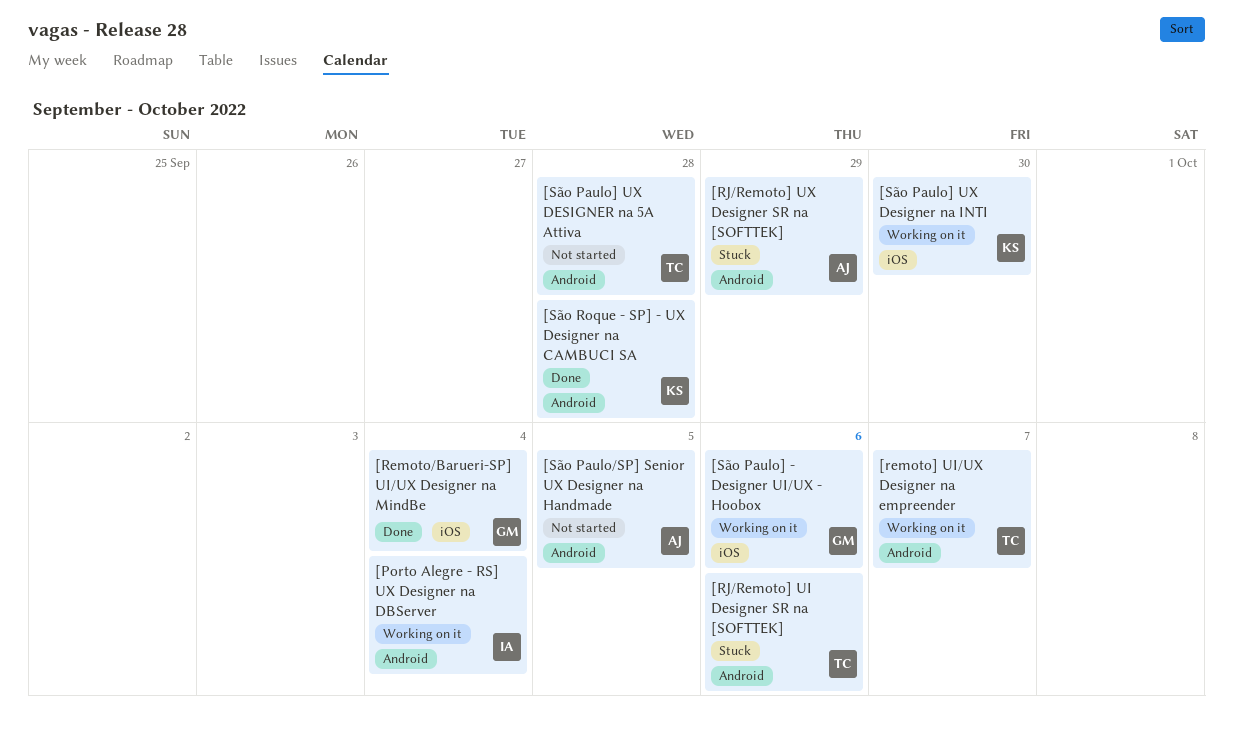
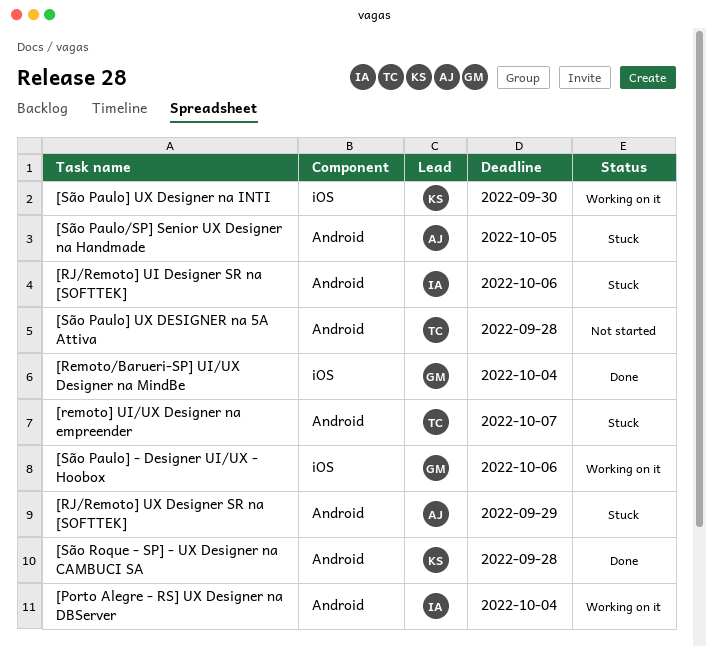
[remoto] UI/UX Designer na empreender, status: Working on it -> Stuck
[RJ/Remoto] UI Designer SR na [SOFTTEK], owner: TC -> IA
[São Paulo/SP] Senior UX Designer na Handmade, status: Not started -> Stuck

